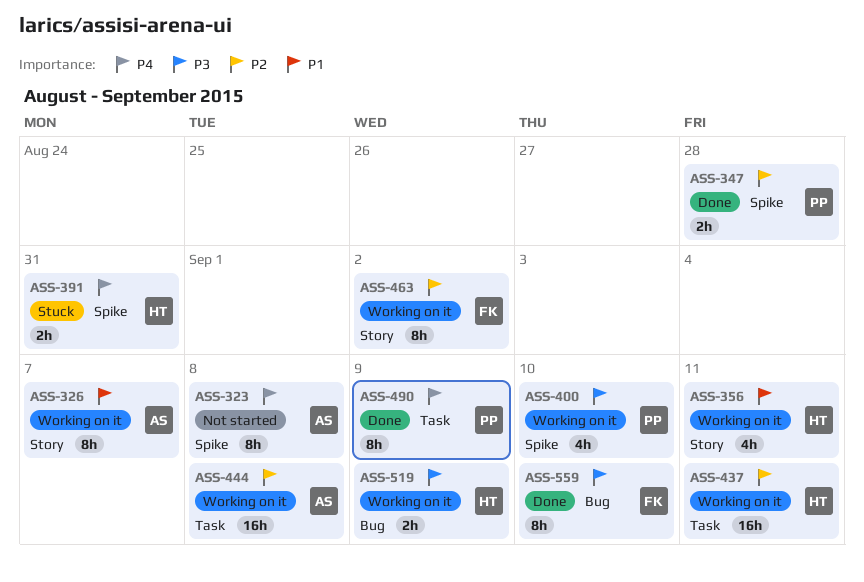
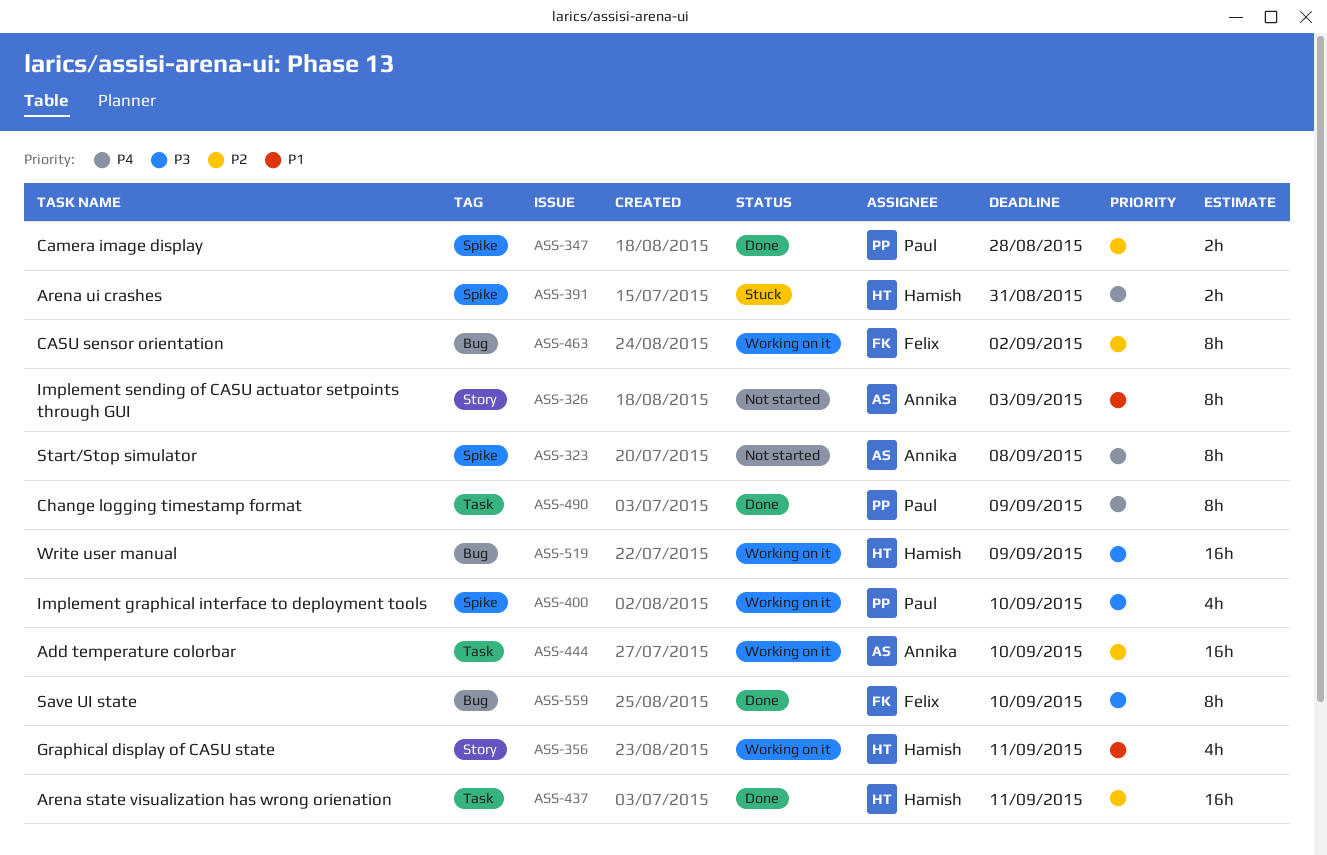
ASS-326, status: Working on it -> Not started
ASS-326, due: Sep 7 -> Sep 3
ASS-437, status: Working on it -> Done
ASS-444, due: Sep 8 -> Sep 10
ASS-463, label: Story -> Bug
ASS-519, estimate: 2h -> 16h

